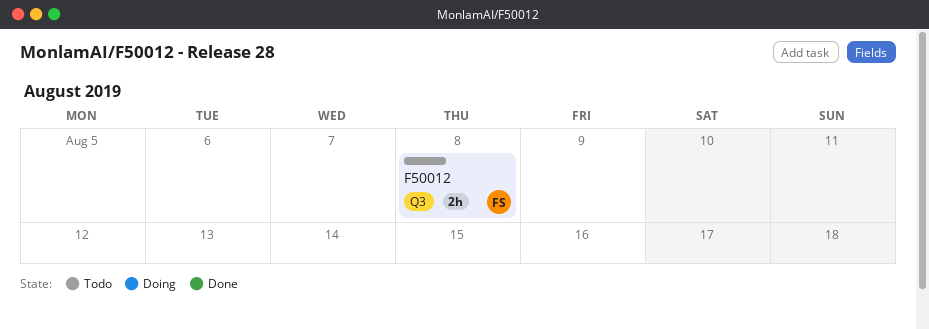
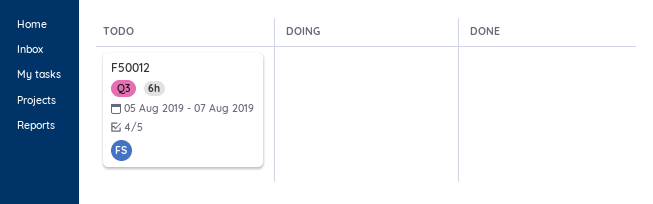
F50012, estimate: 2h -> 6h
F50012, due: Aug 8 -> Aug 7

